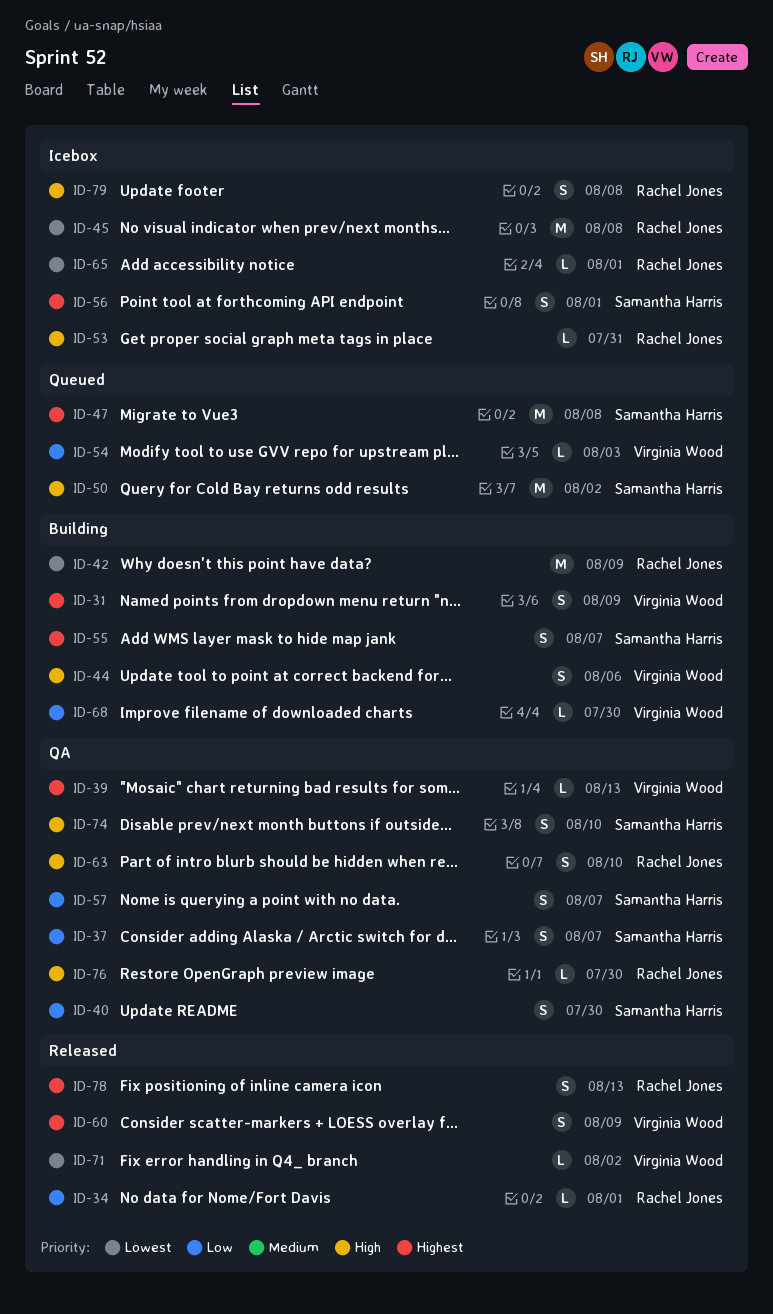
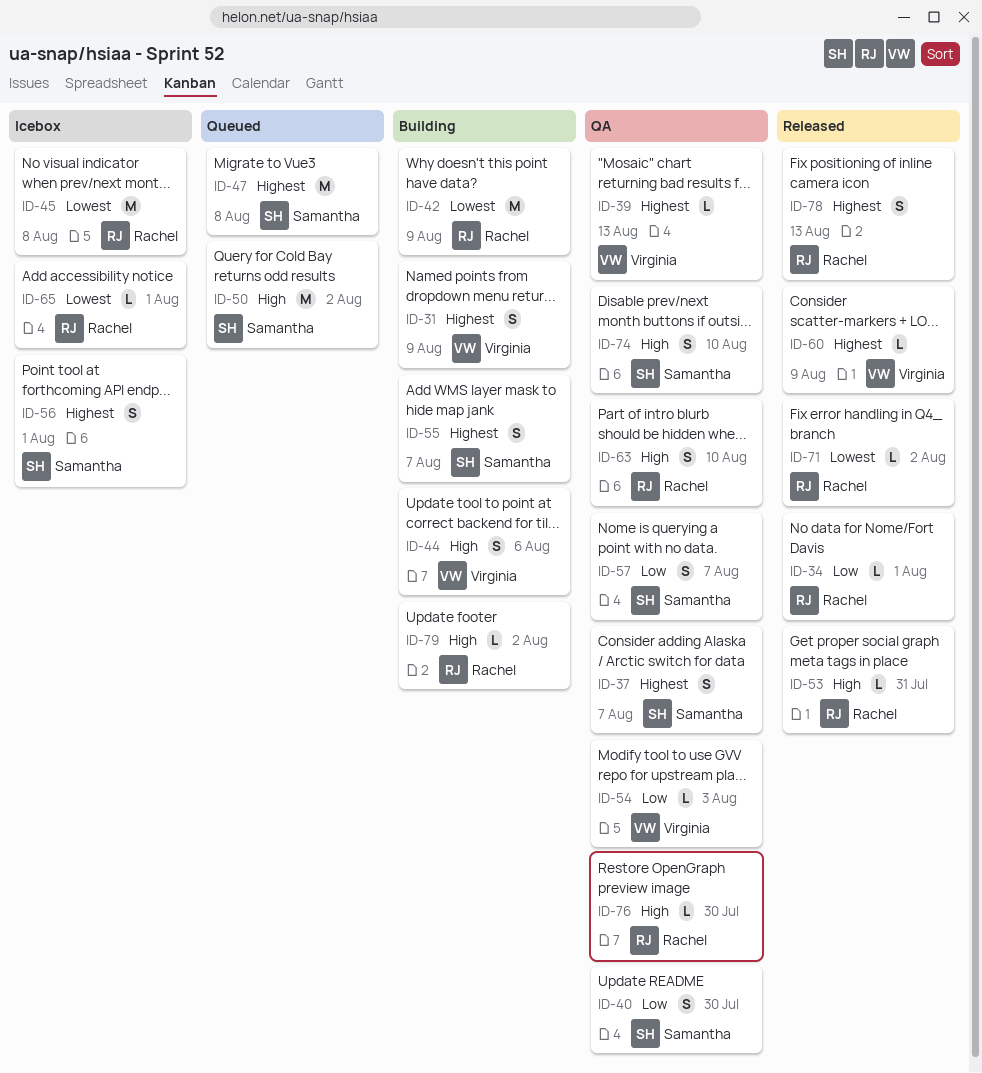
ID-37, priority: Low -> Highest
ID-53, status: Icebox -> Released
ID-54, status: Queued -> QA
ID-60, estimate: S -> L
ID-68: present -> none
ID-71, owner: Virginia Wood -> Rachel Jones
ID-79, status: Icebox -> Building
ID-79, estimate: S -> L
ID-79, due: Aug 8 -> Aug 2

